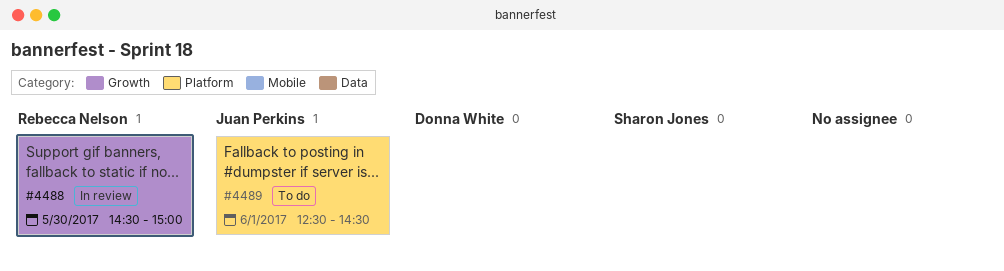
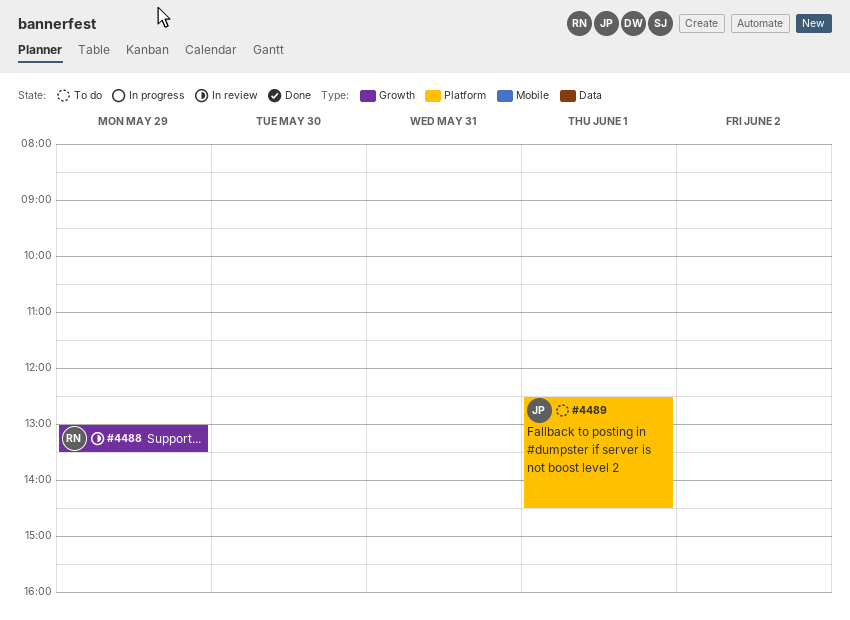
#4488, day: May 30 -> May 29
#4488, begins: 14:30 -> 13:00
#4488, ends: 15:00 -> 13:30

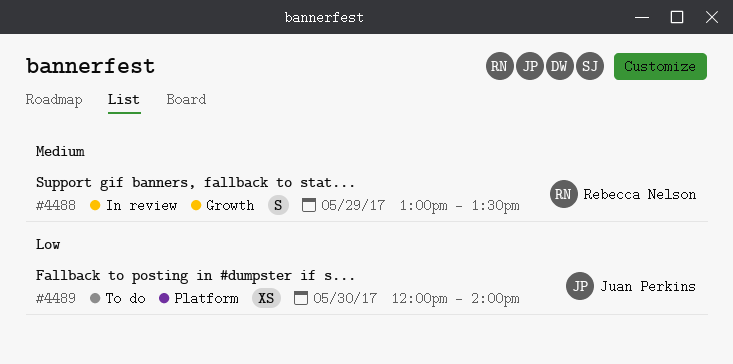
#4489, day: Jun 1 -> May 30
#4489, begins: 12:30 -> 12:00
#4489, ends: 14:30 -> 14:00

